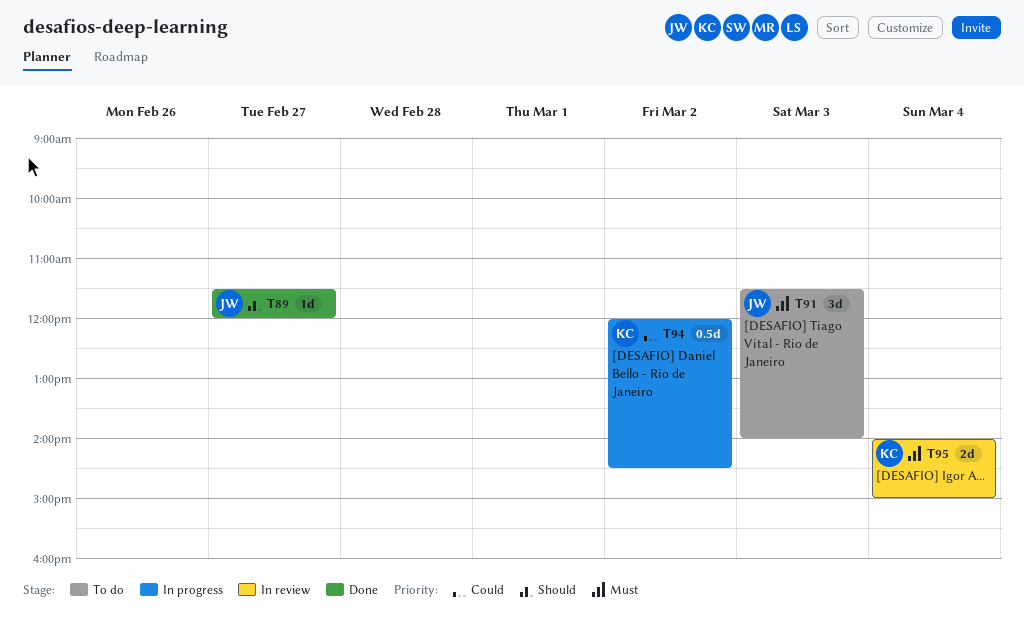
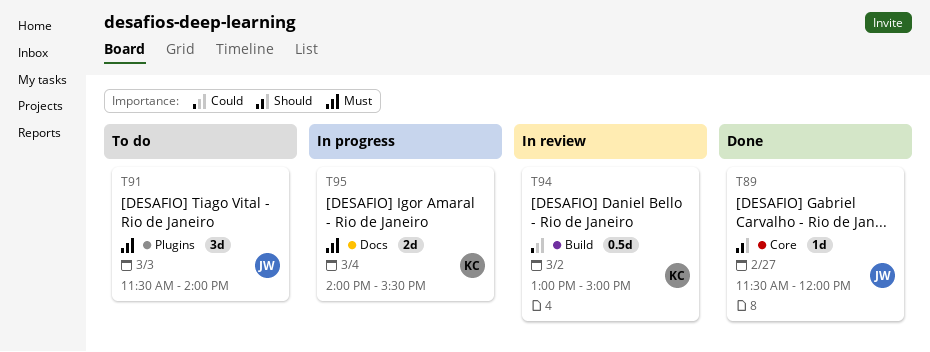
T94, status: In progress -> In review
T94, begins: 12:00 -> 13:00
T94, ends: 14:30 -> 15:00
T95, status: In review -> In progress
T95, ends: 15:00 -> 15:30

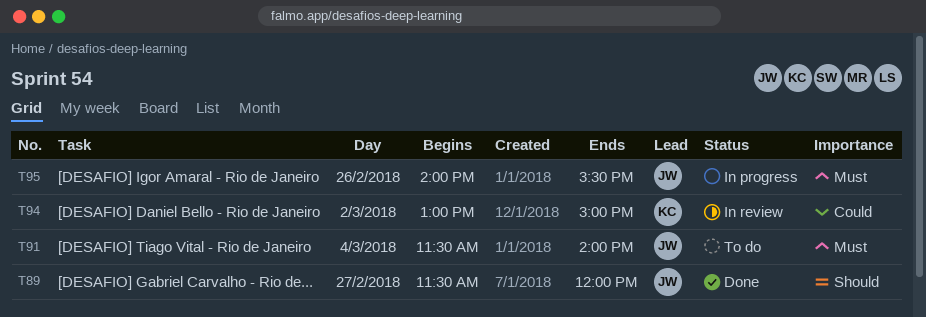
T91, day: Mar 3 -> Mar 4
T95, owner: KC -> JW
T95, day: Mar 4 -> Feb 26

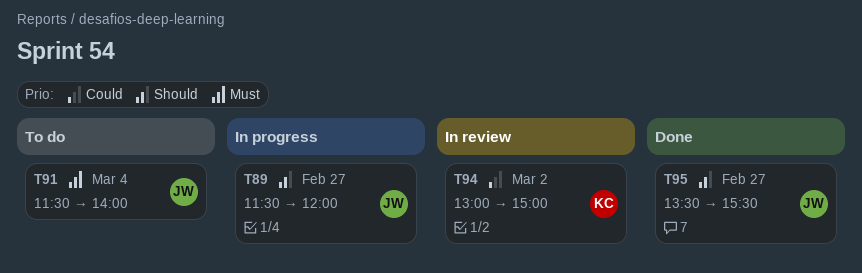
T89, status: Done -> In progress
T95, status: In progress -> Done
T95, priority: Must -> Should
T95, day: Feb 26 -> Feb 27
T95, begins: 14:00 -> 13:30

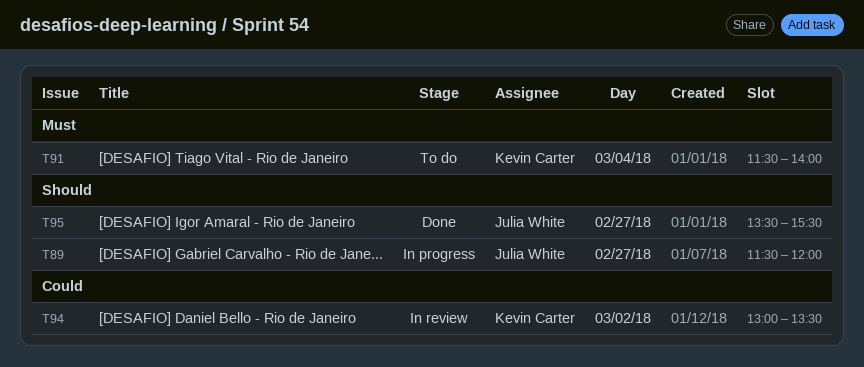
T91, owner: Julia White -> Kevin Carter
T94, ends: 15:00 -> 13:30

